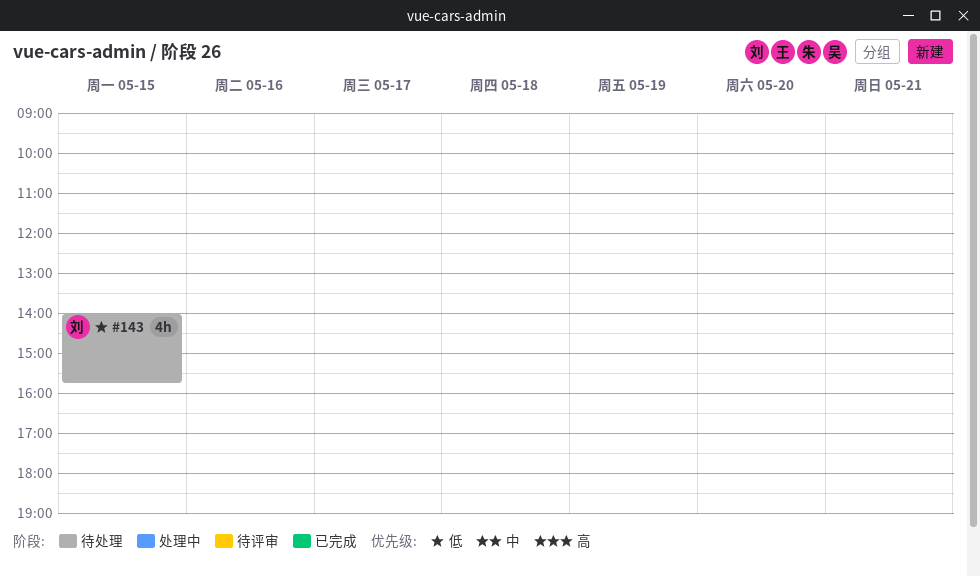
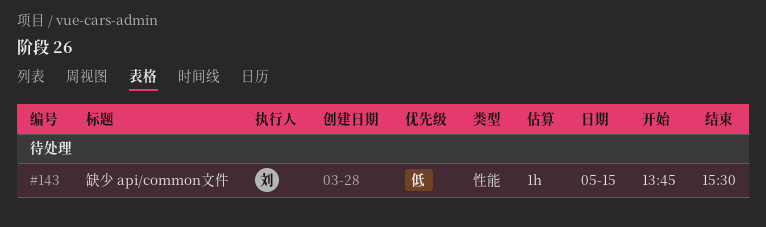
#143, estimate: 4h -> 1h
#143, begins: 14:00 -> 13:45
#143, ends: 15:45 -> 15:30

